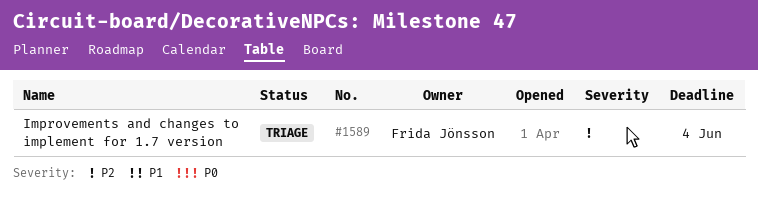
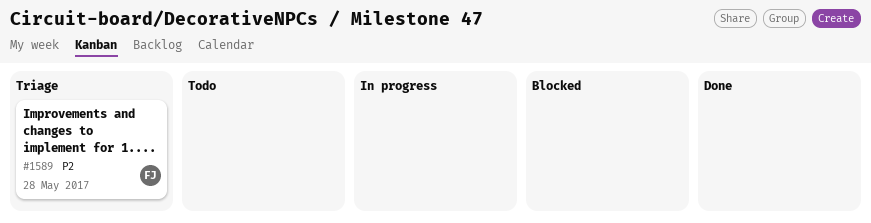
#1589, due: Jun 4 -> May 28

